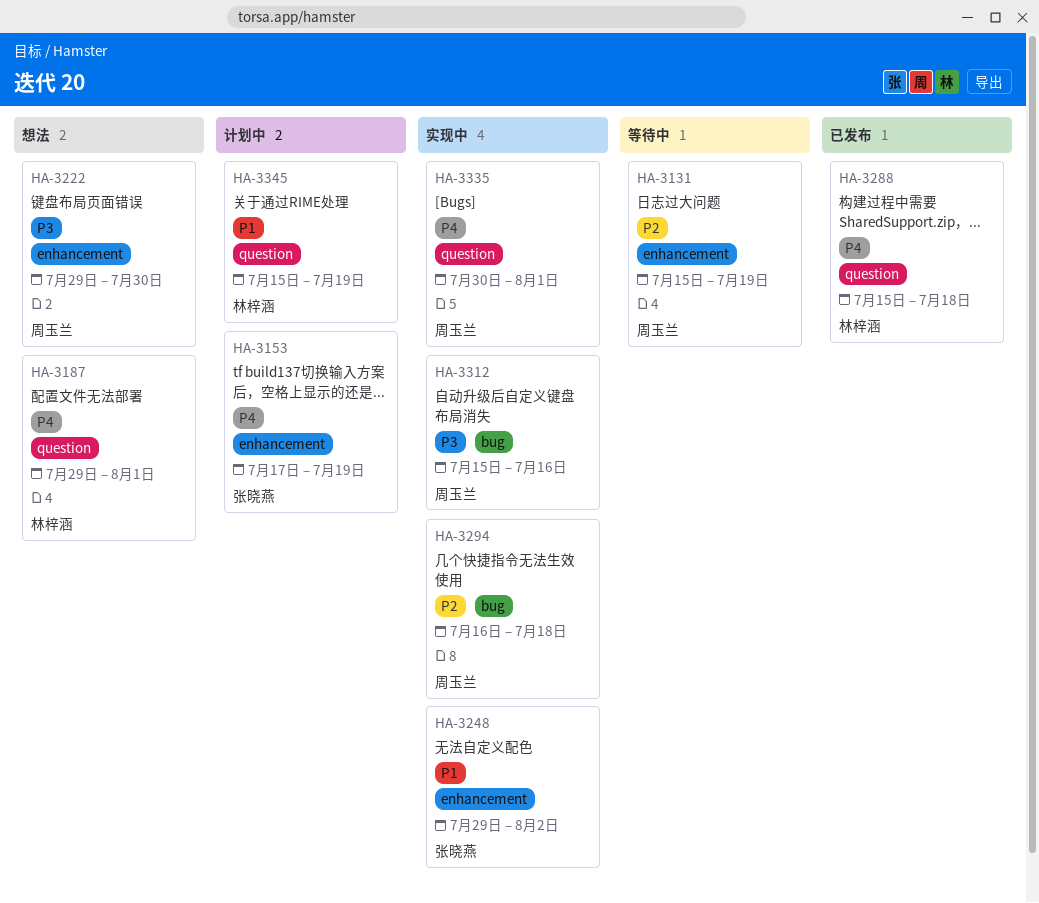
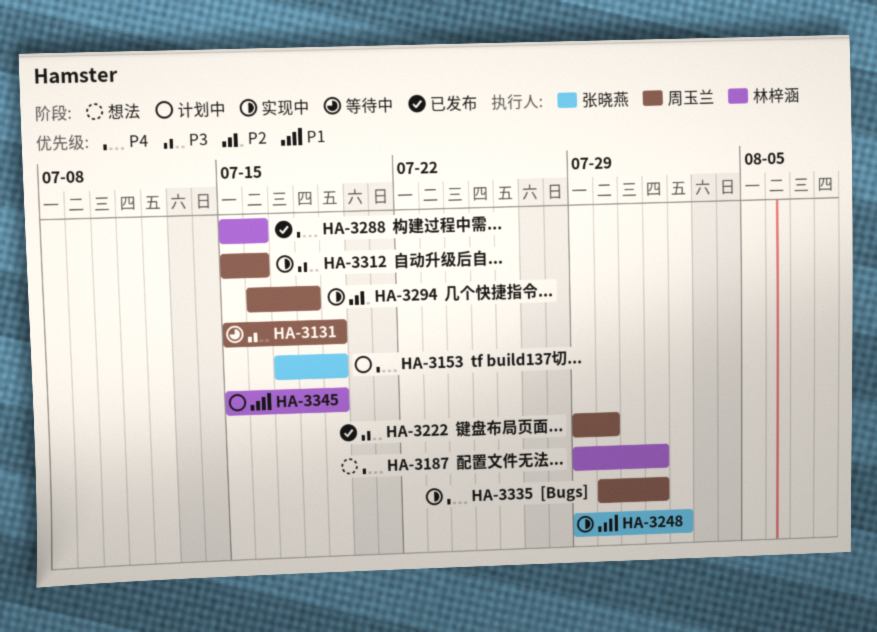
HA-3131, priority: P2 -> P3
HA-3222, status: 想法 -> 已发布
HA-3288, due: Jul 18 -> Jul 16

